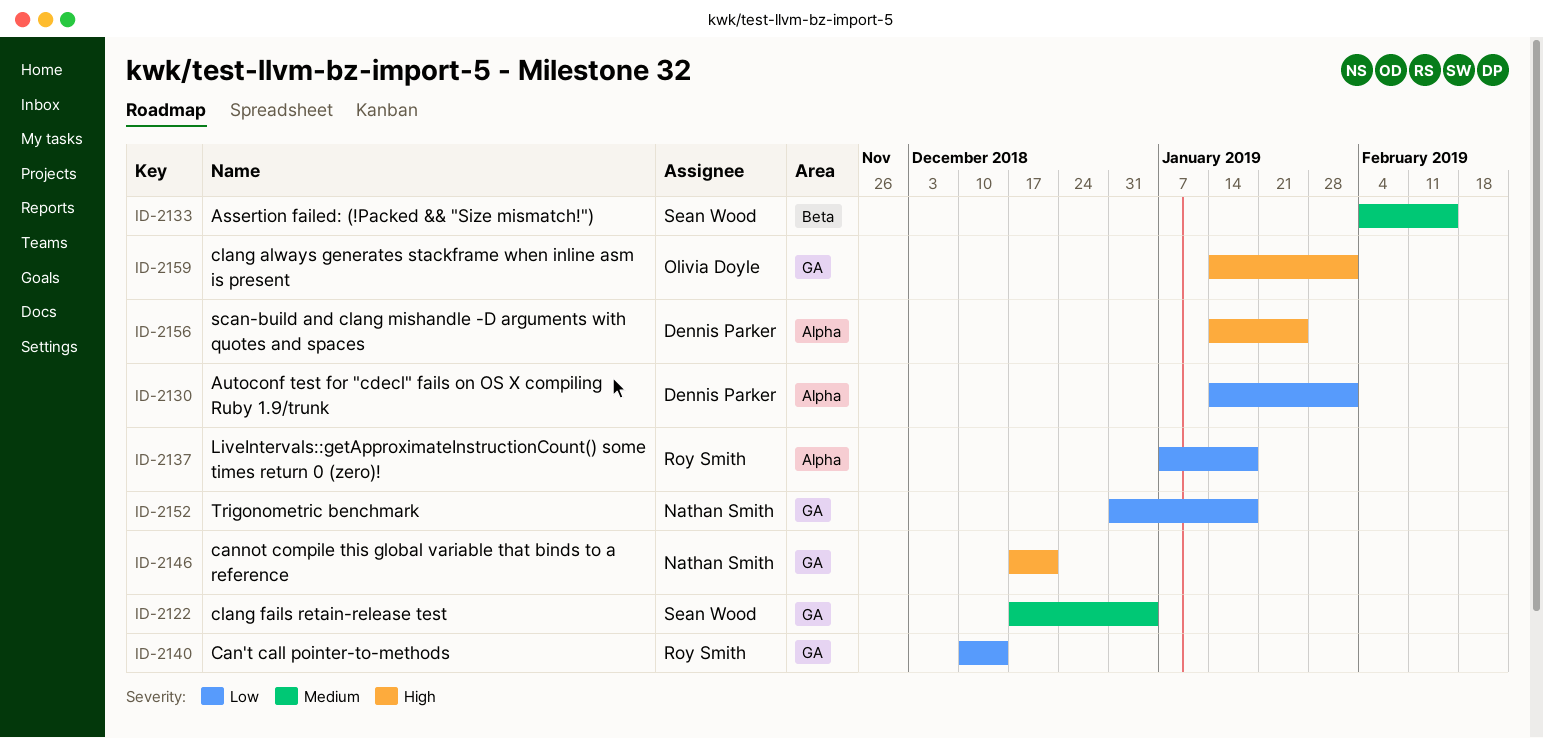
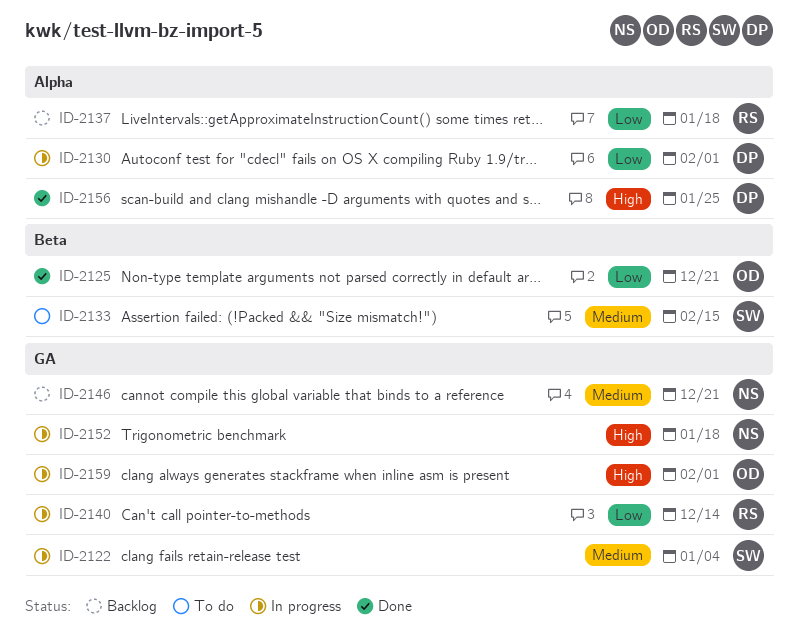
ID-2125: none -> present
ID-2146, priority: High -> Medium
ID-2152, priority: Low -> High

